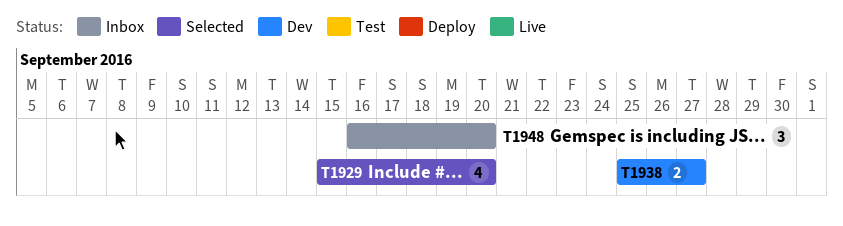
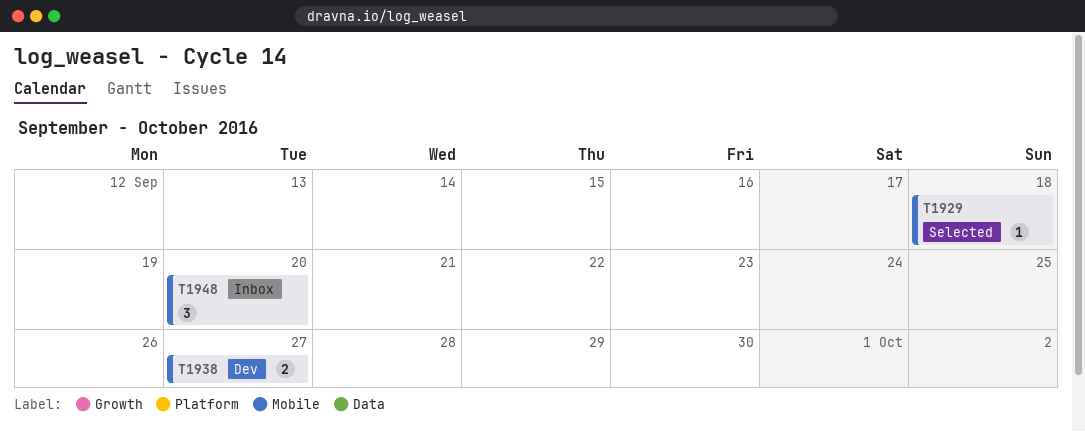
T1929, estimate: 4 -> 1
T1929, due: Sep 20 -> Sep 18

